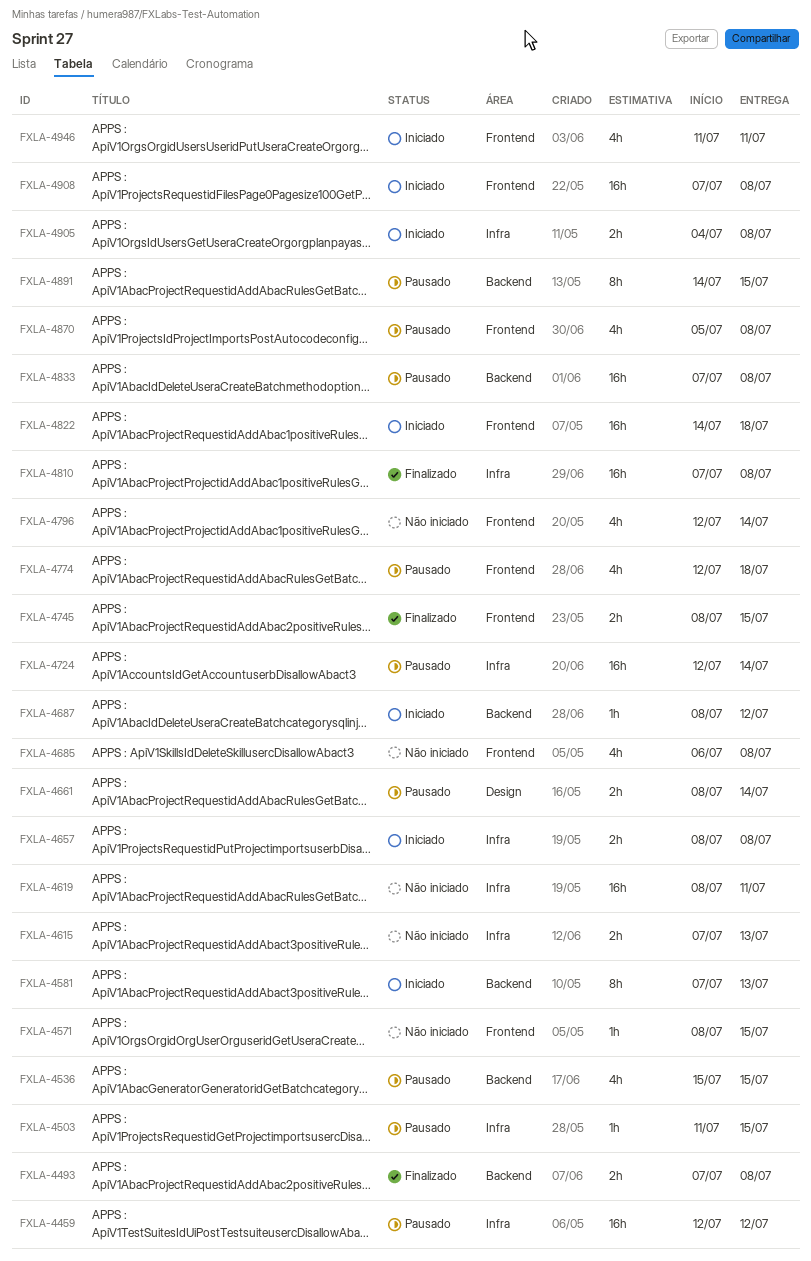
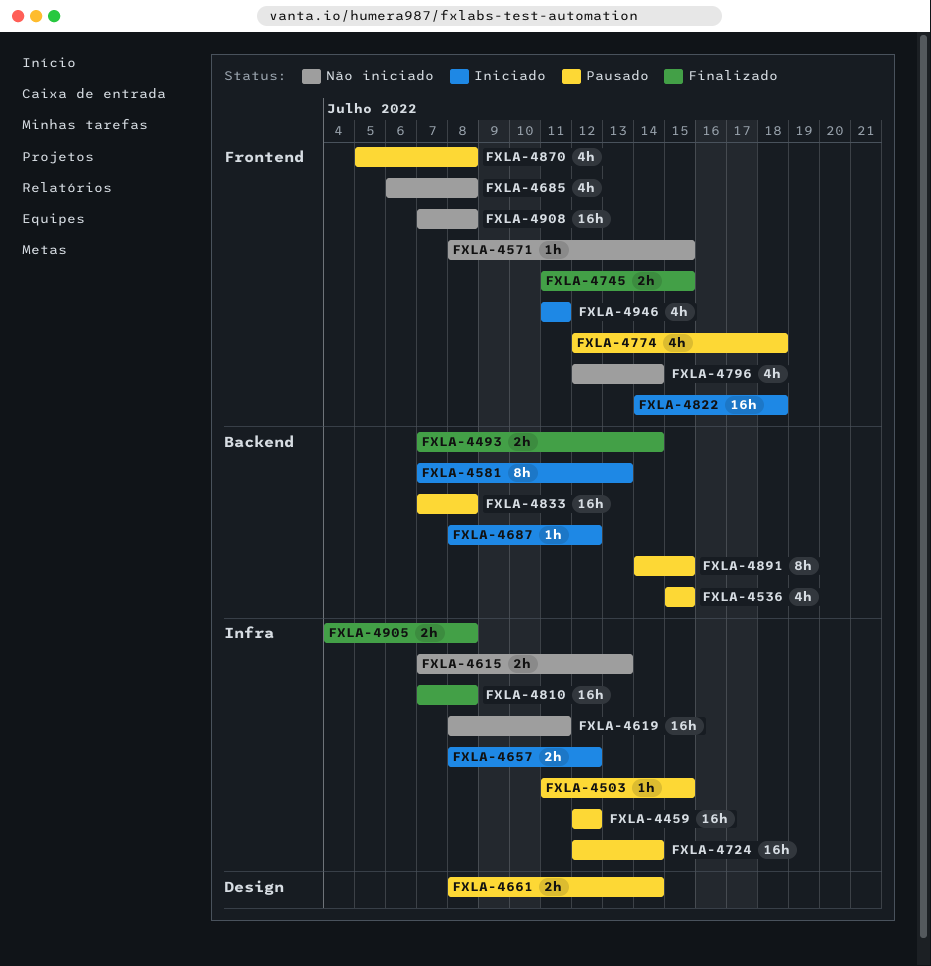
FXLA-4493, due: Jul 8 -> Jul 14
FXLA-4657, due: Jul 8 -> Jul 12
FXLA-4745, start: Jul 8 -> Jul 11
FXLA-4905, status: Iniciado -> Finalizado
FXLA-4908, status: Iniciado -> Não iniciado

